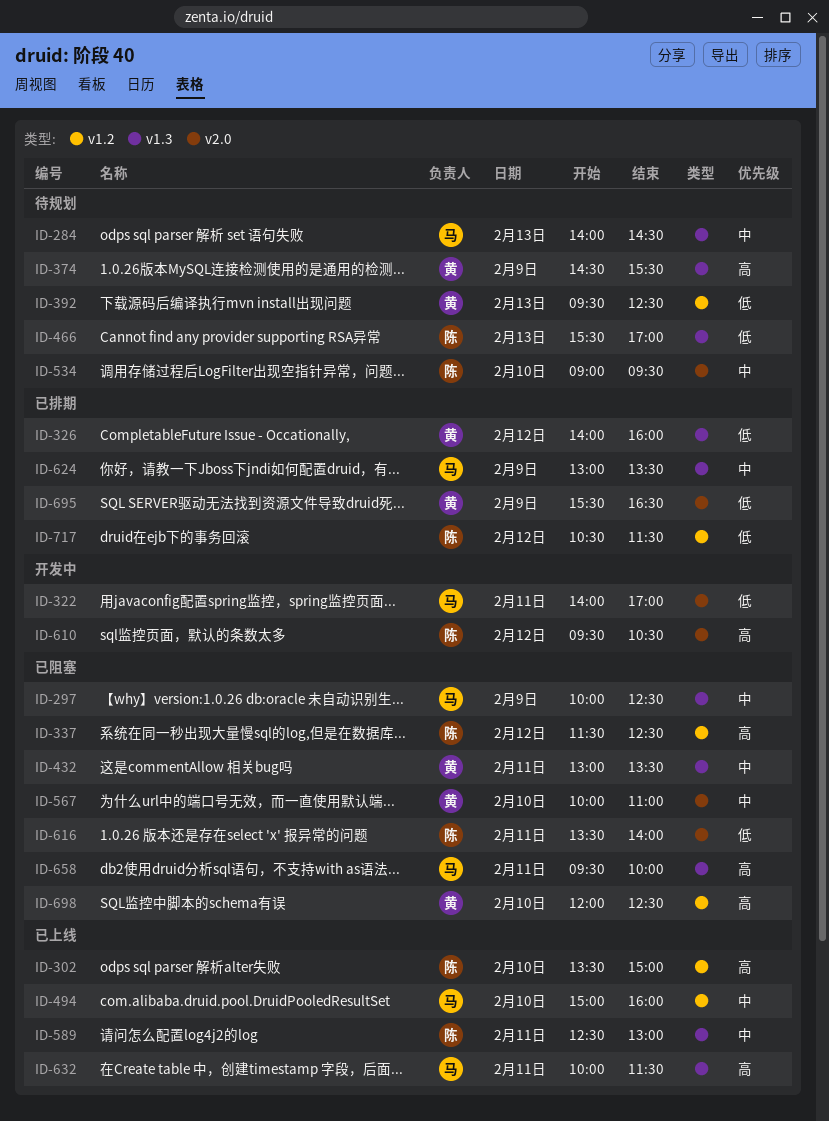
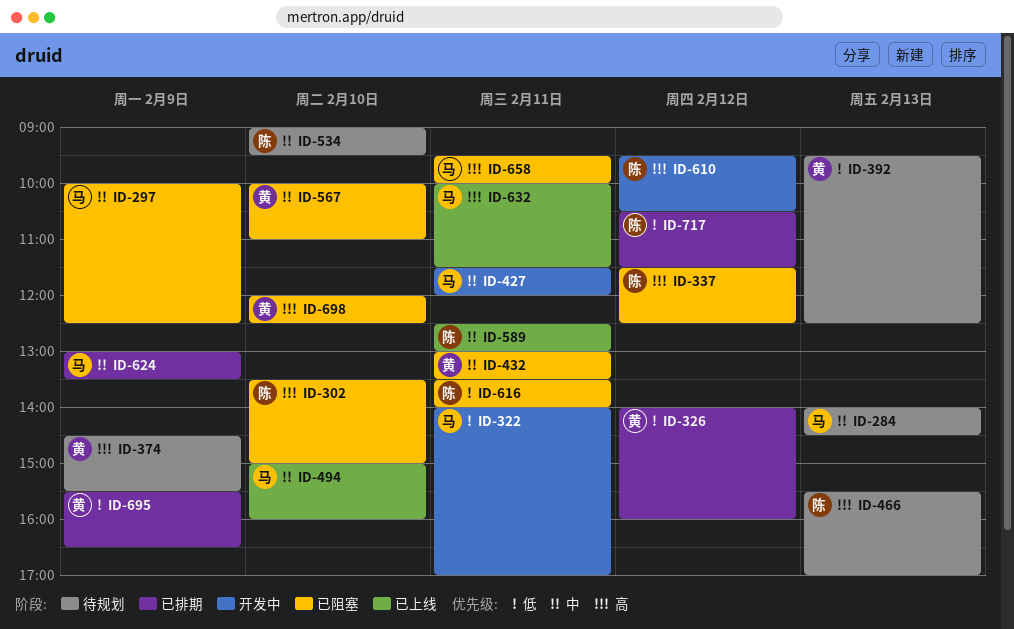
ID-302, status: 已上线 -> 已阻塞
ID-427: none -> present
ID-466, priority: 低 -> 高

